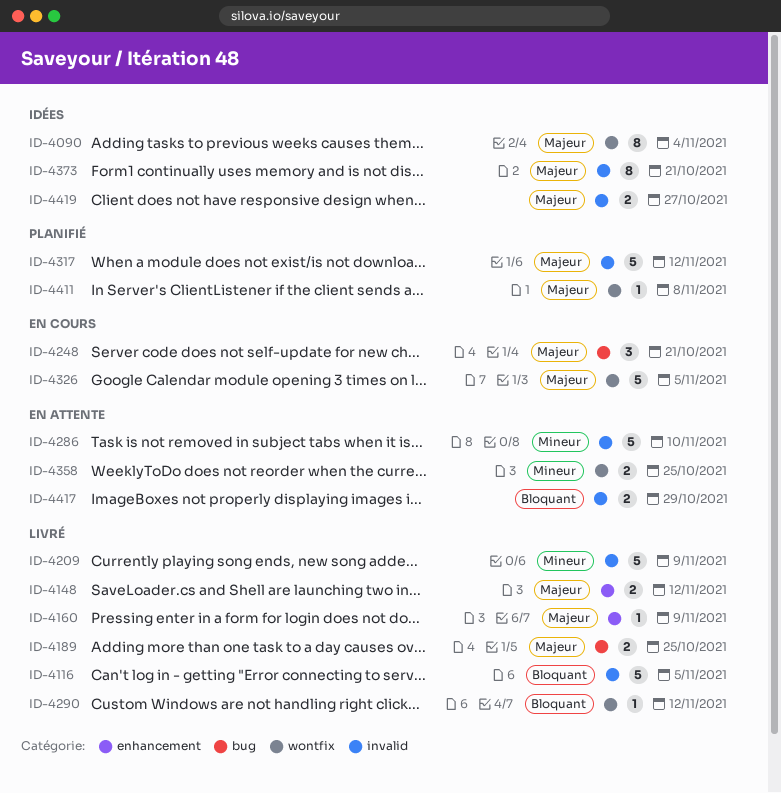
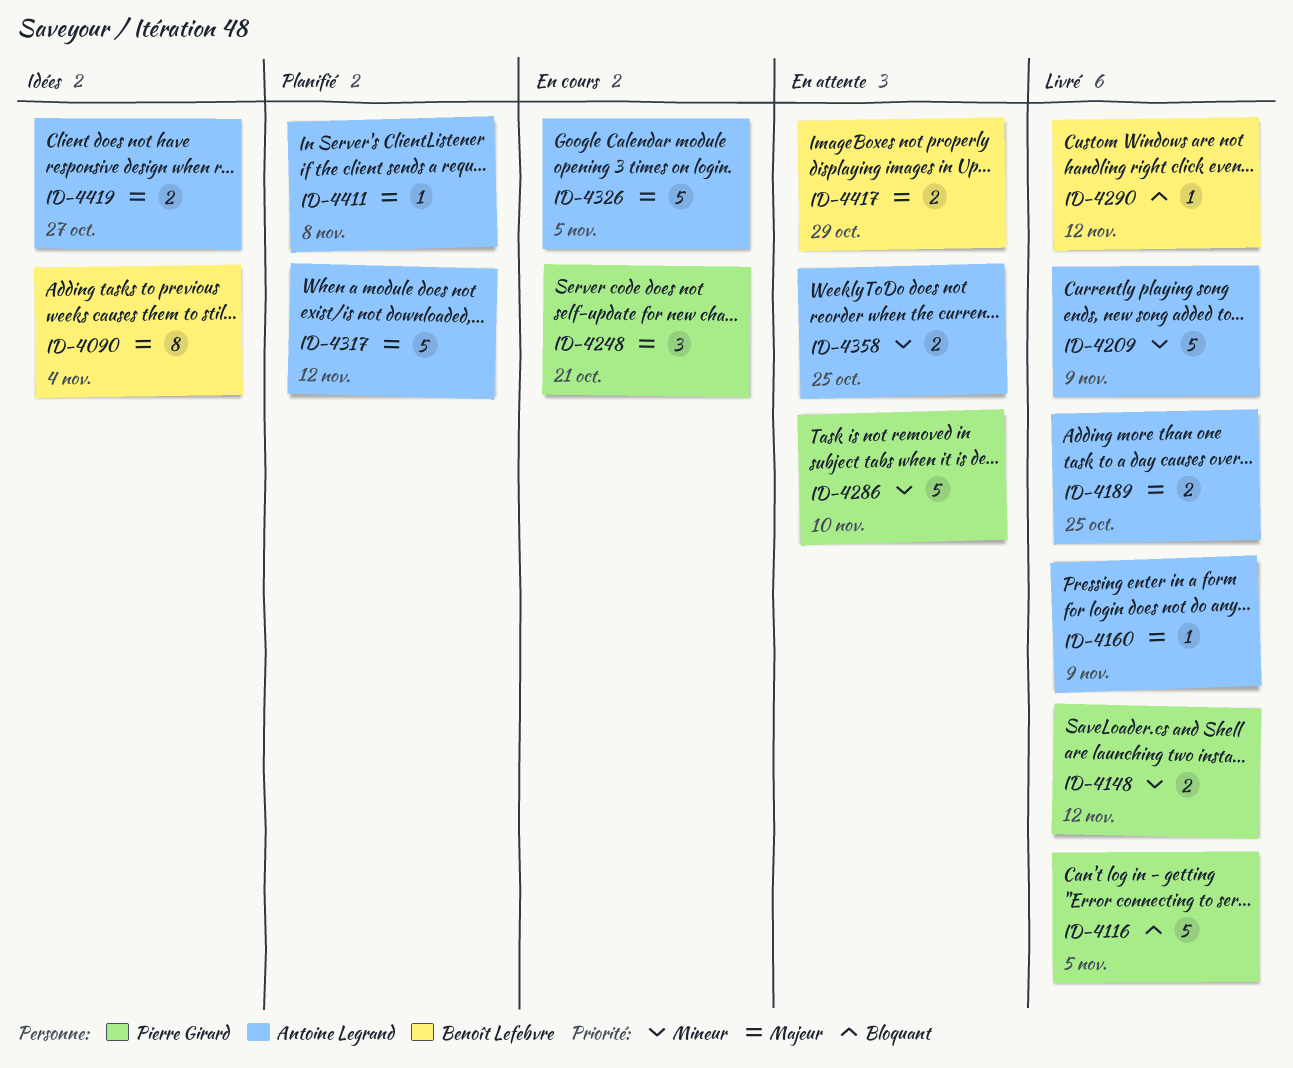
ID-4148, priority: Majeur -> Mineur
ID-4373: present -> none
ID-4417, priority: Bloquant -> Majeur

